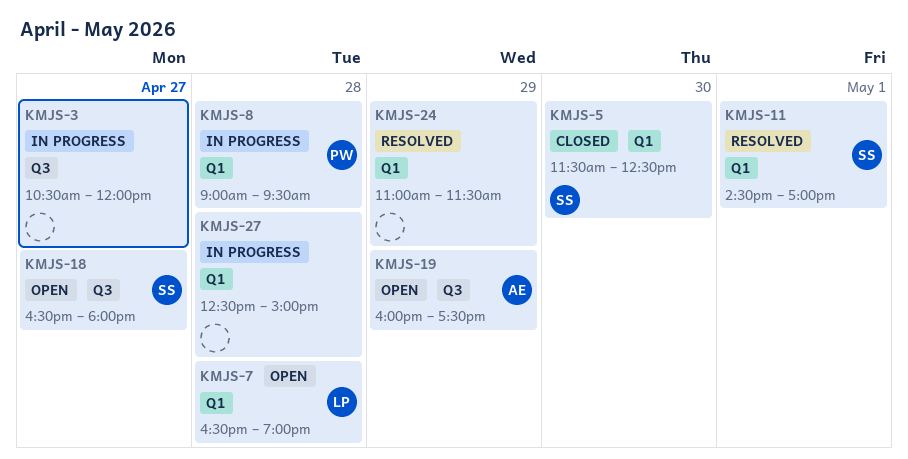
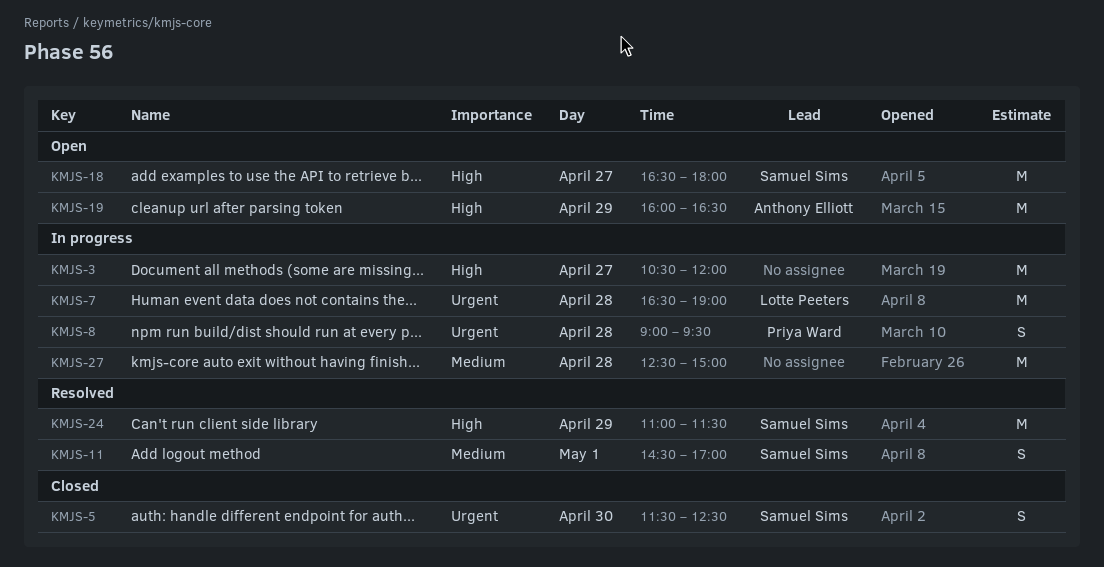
KMJS-7, status: Open -> In progress
KMJS-19, ends: 17:30 -> 16:30
KMJS-24, owner: none -> Samuel Sims

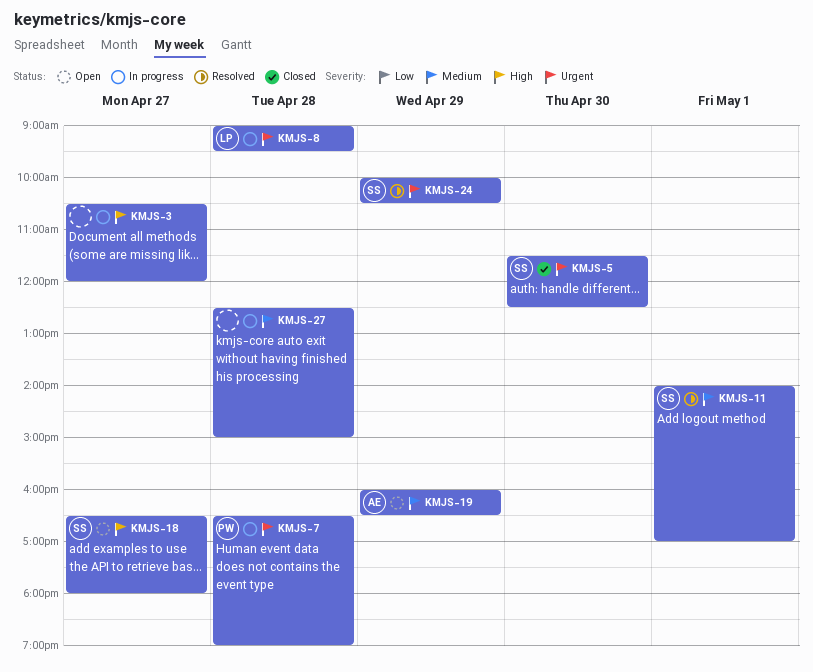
KMJS-7, owner: Lotte Peeters -> Priya Ward
KMJS-8, owner: Priya Ward -> Lotte Peeters
KMJS-11, begins: 14:30 -> 14:00
KMJS-19, priority: High -> Medium
KMJS-24, priority: High -> Urgent
KMJS-24, begins: 11:00 -> 10:00
KMJS-24, ends: 11:30 -> 10:30

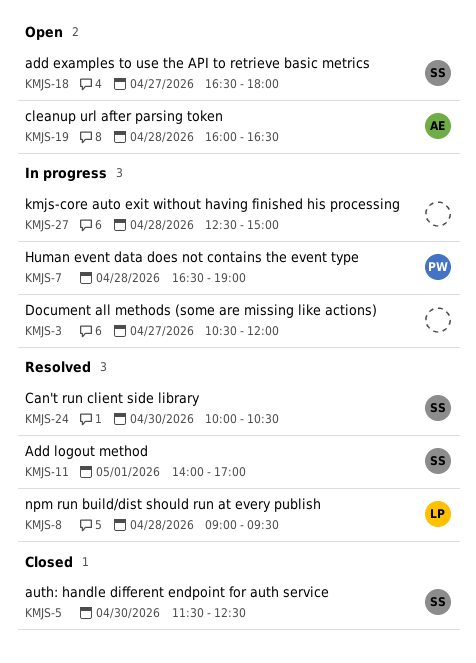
KMJS-8, status: In progress -> Resolved
KMJS-19, day: Apr 29 -> Apr 28
KMJS-24, day: Apr 29 -> Apr 30

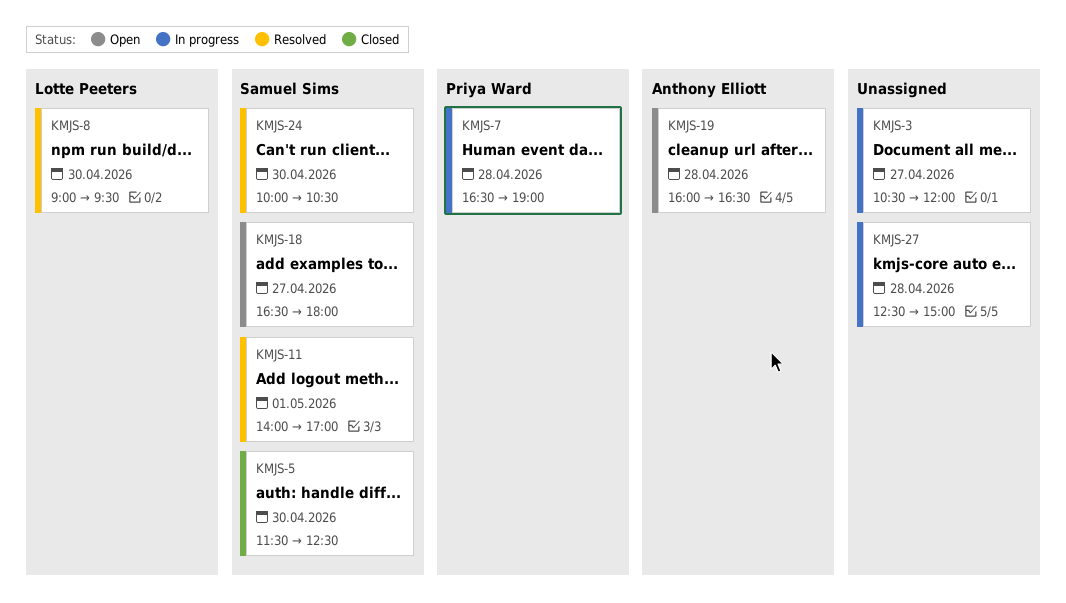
KMJS-8, day: Apr 28 -> Apr 30

